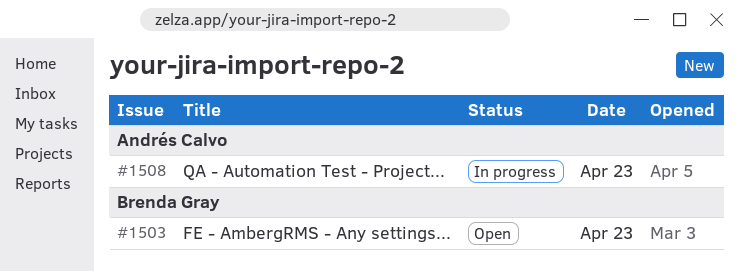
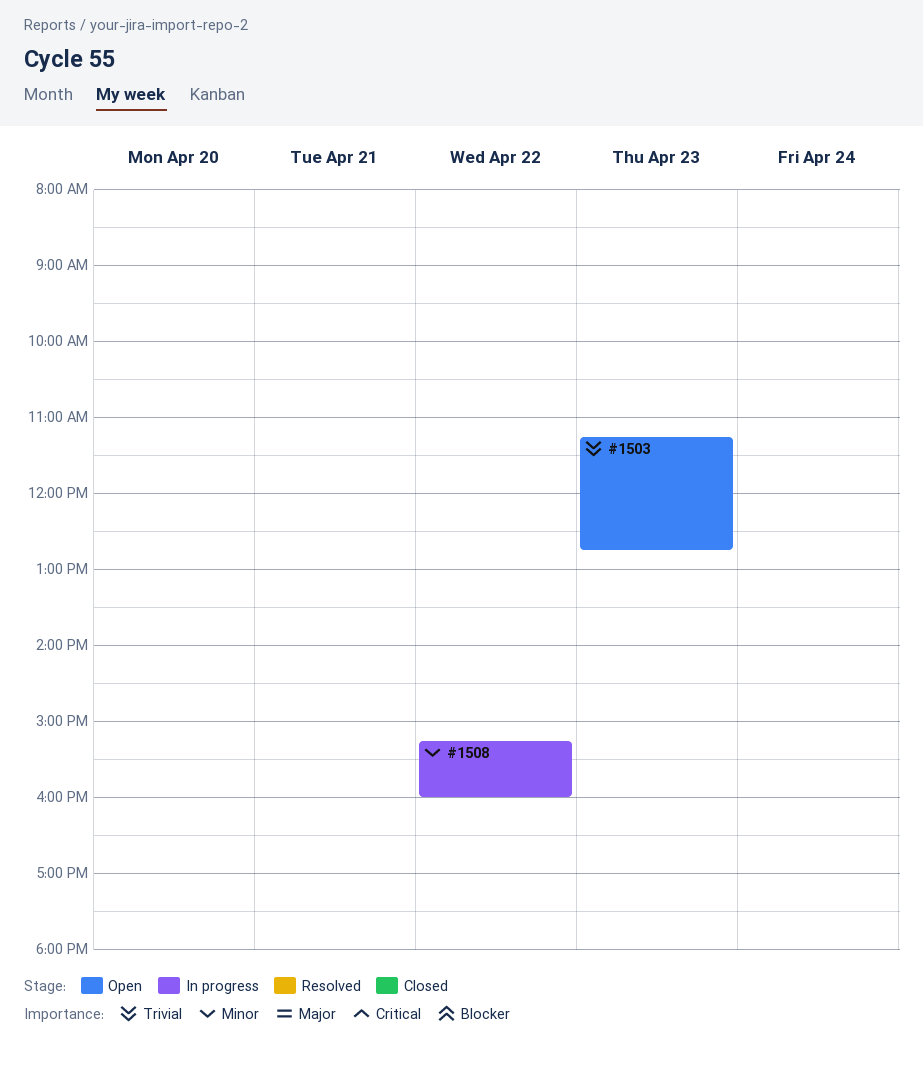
#1508, day: Apr 23 -> Apr 22

